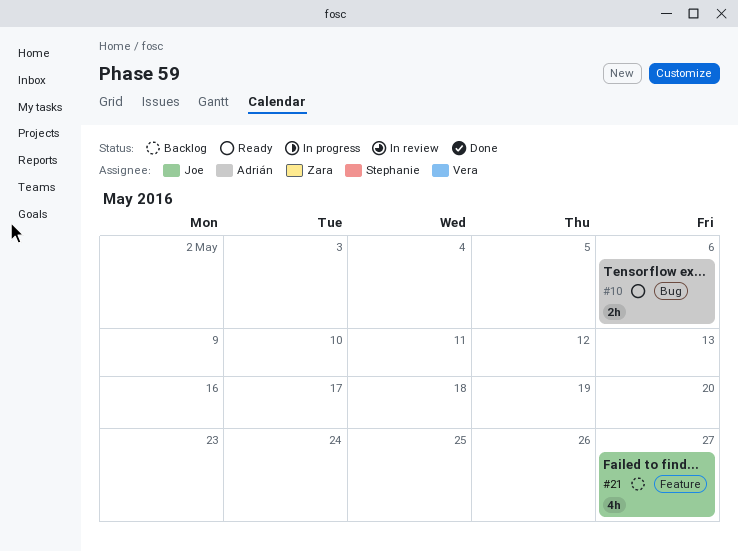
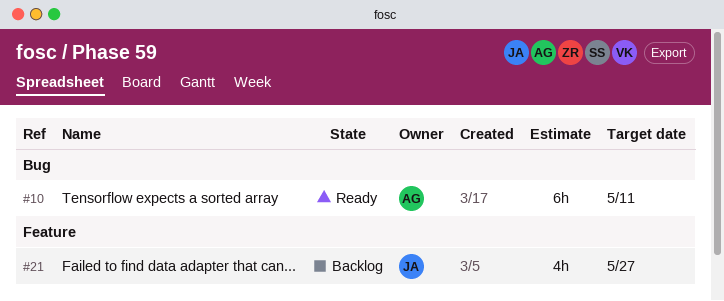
#10, estimate: 2h -> 6h
#10, due: May 6 -> May 11

